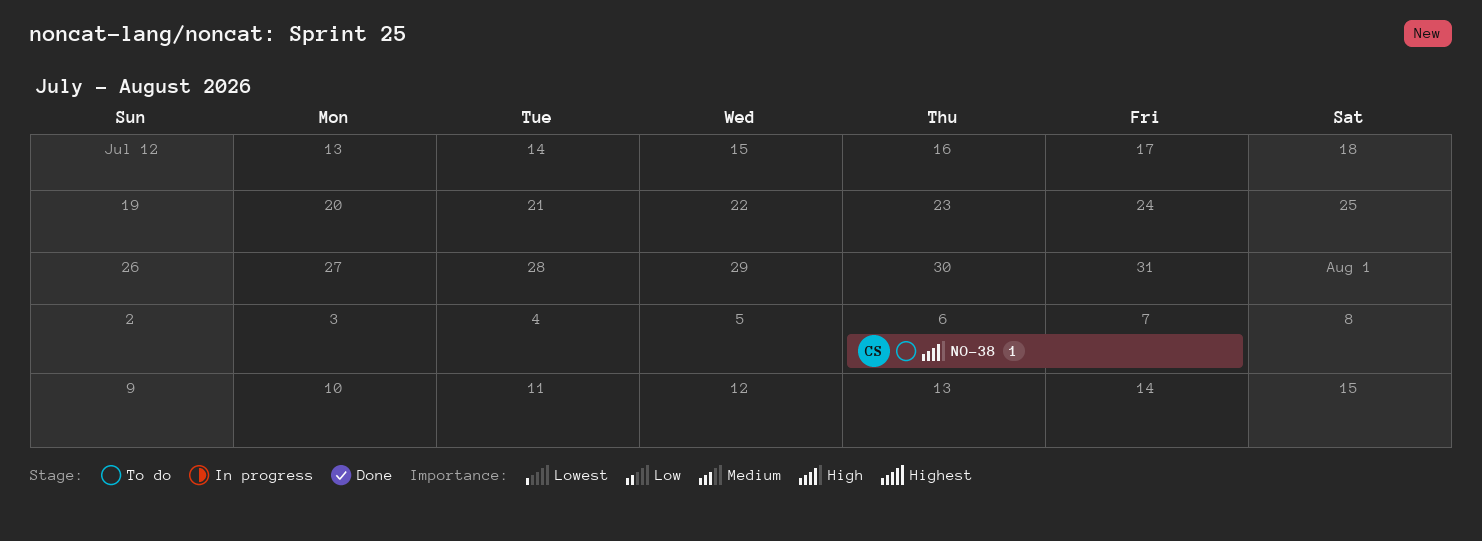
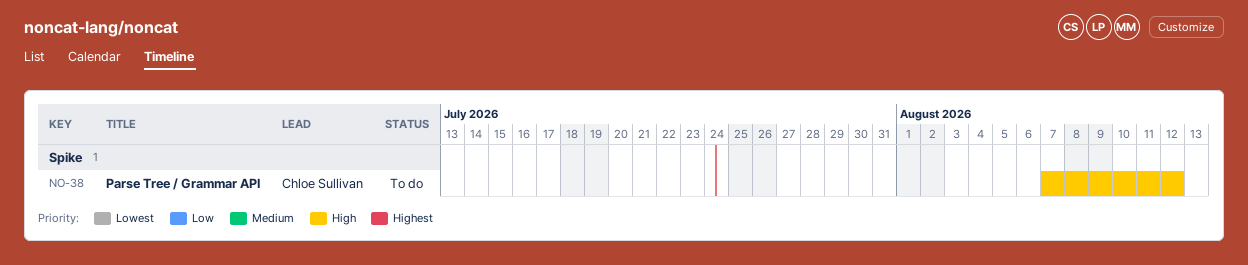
NO-38, start: Aug 6 -> Aug 7
NO-38, due: Aug 7 -> Aug 12

